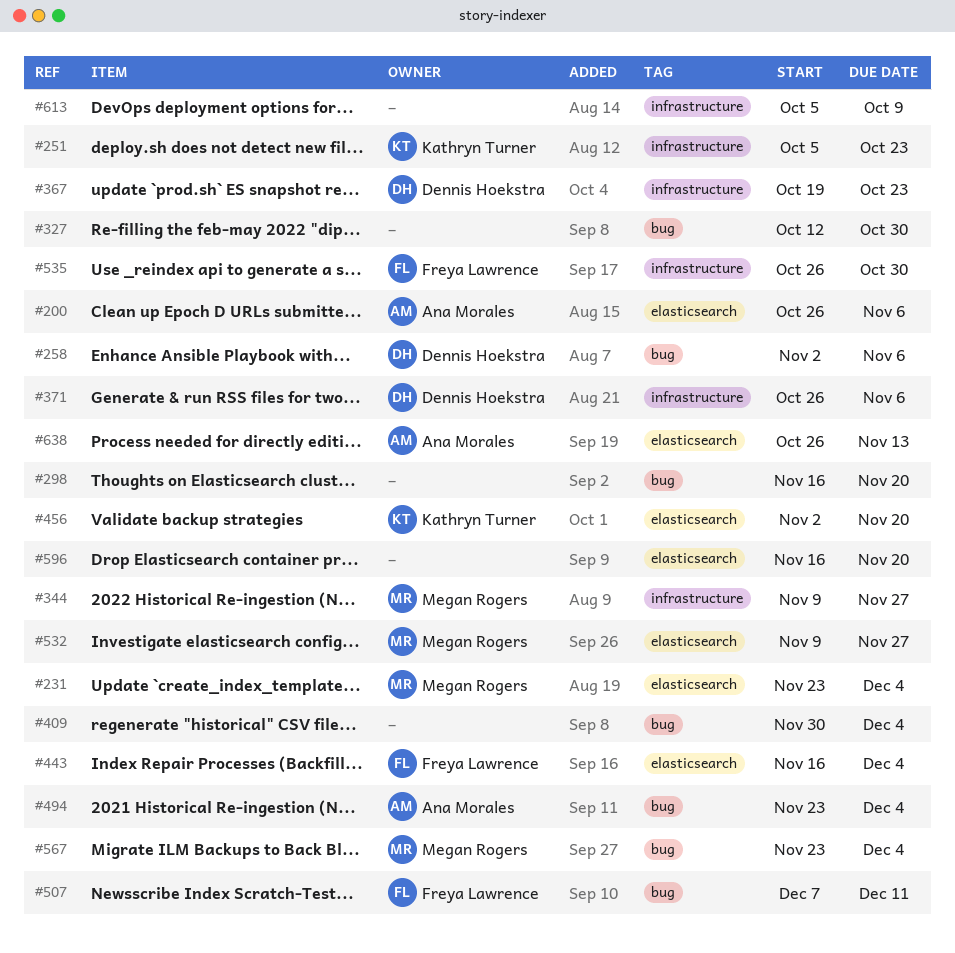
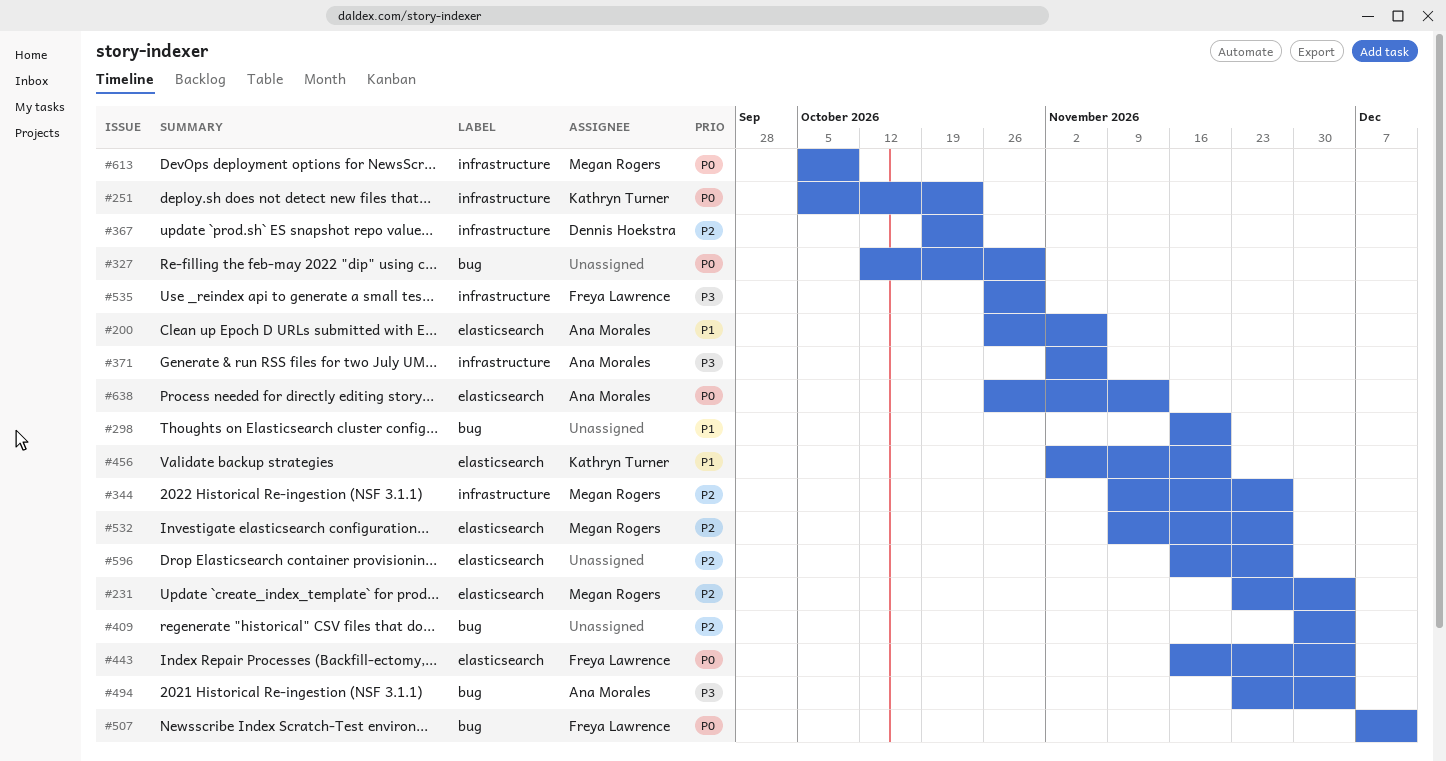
#258: present -> none
#371, owner: Dennis Hoekstra -> Ana Morales
#371, start: Oct 26 -> Nov 2
#567: present -> none
#596, due: Nov 20 -> Nov 27
#613, owner: none -> Megan Rogers

